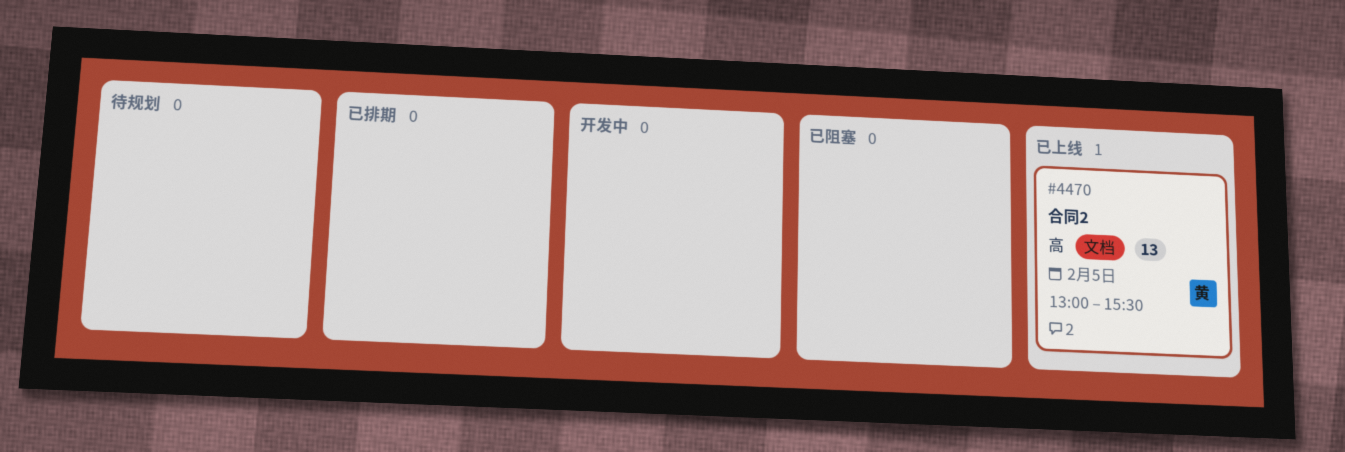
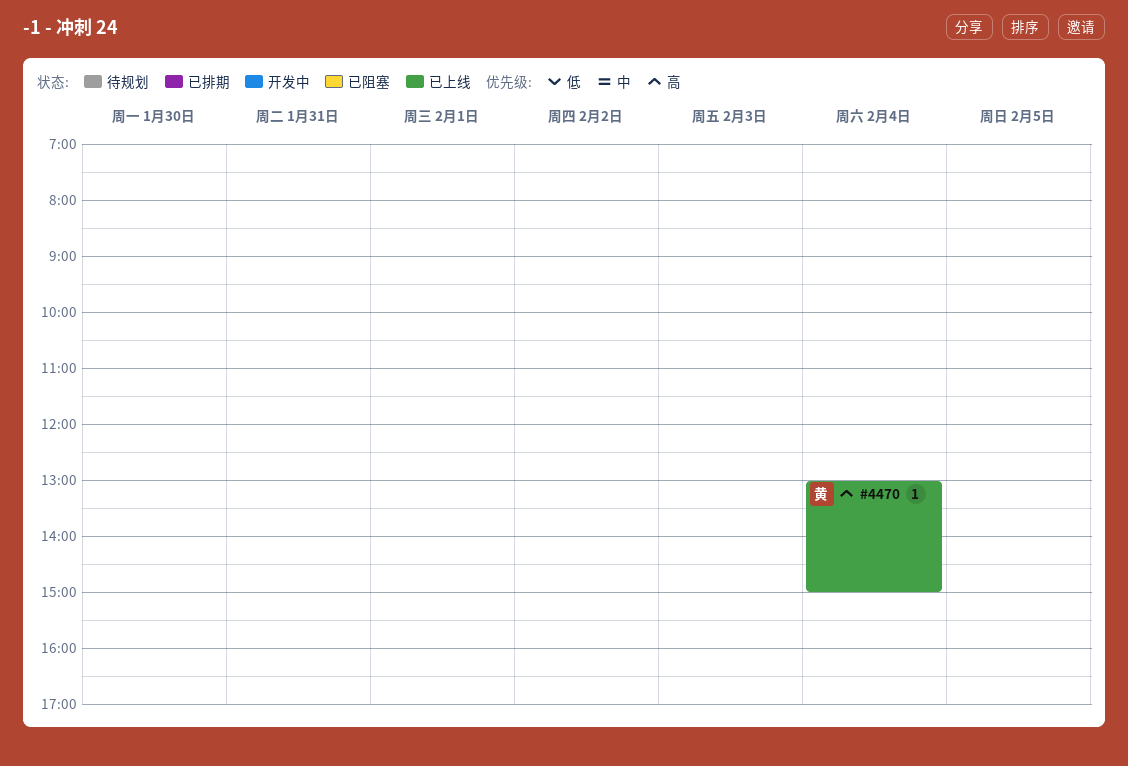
#4470, estimate: 13 -> 1
#4470, day: Feb 5 -> Feb 4
#4470, ends: 15:30 -> 15:00

